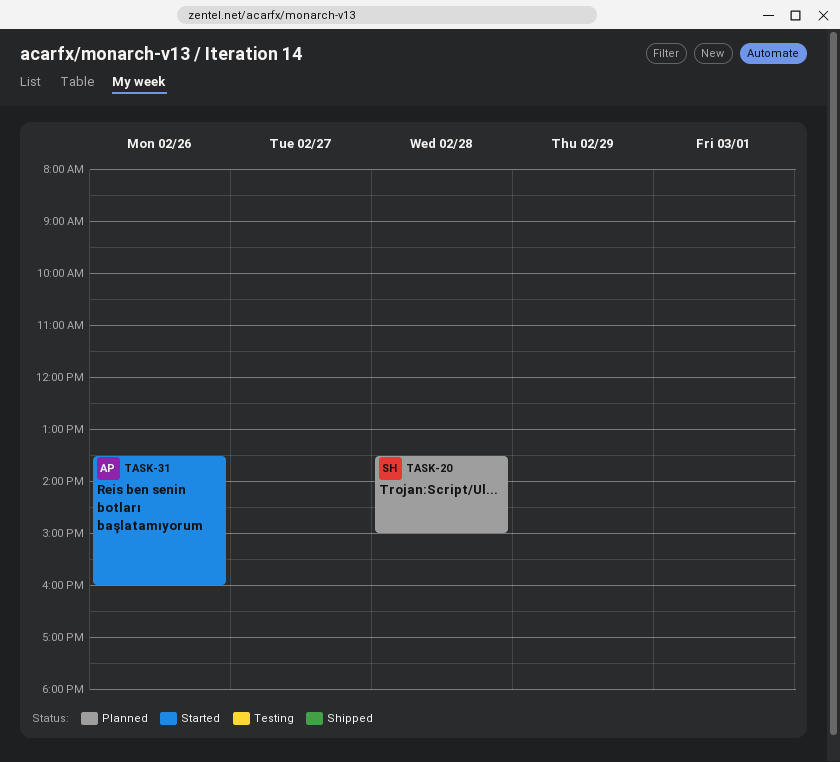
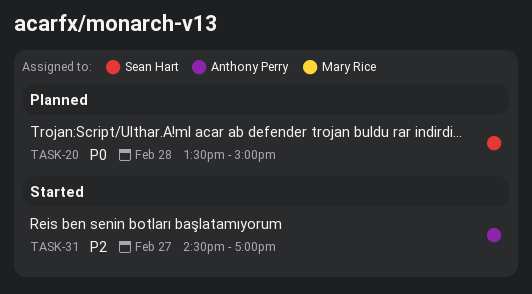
TASK-31, day: Feb 26 -> Feb 27
TASK-31, begins: 13:30 -> 14:30
TASK-31, ends: 16:00 -> 17:00

